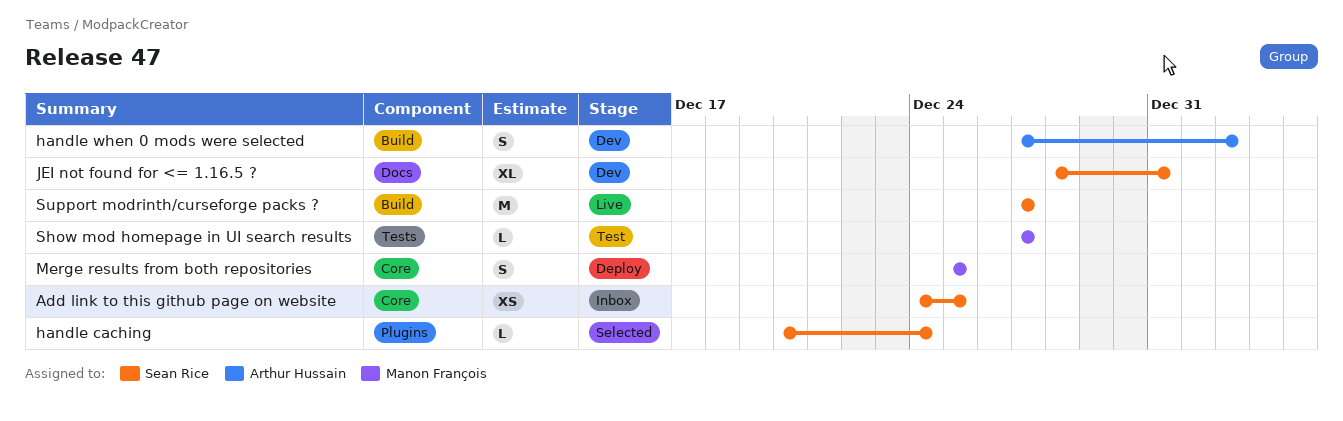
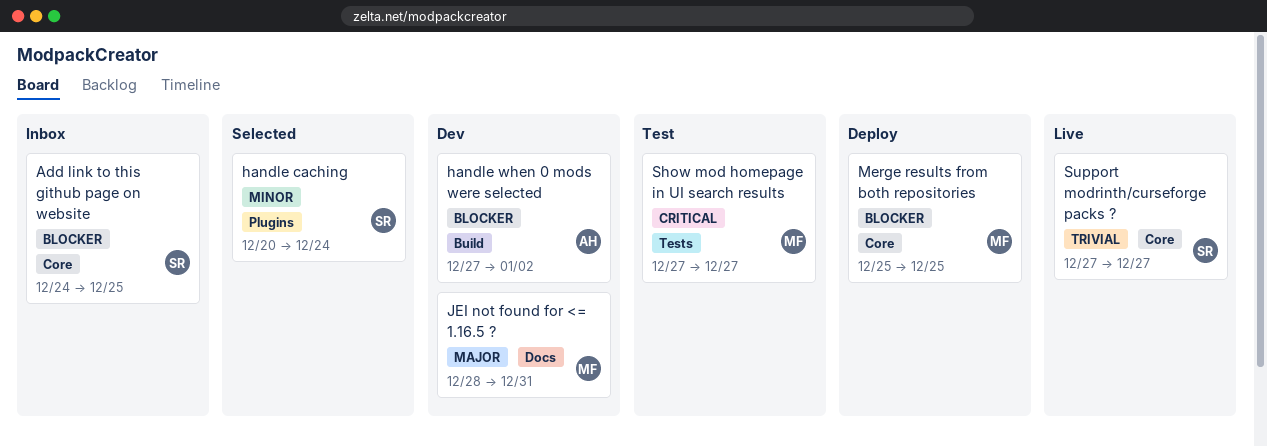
JEI not found for <= 1.16.5 ?, owner: Sean Rice -> Manon François
Support modrinth/curseforge packs ?, label: Build -> Core

